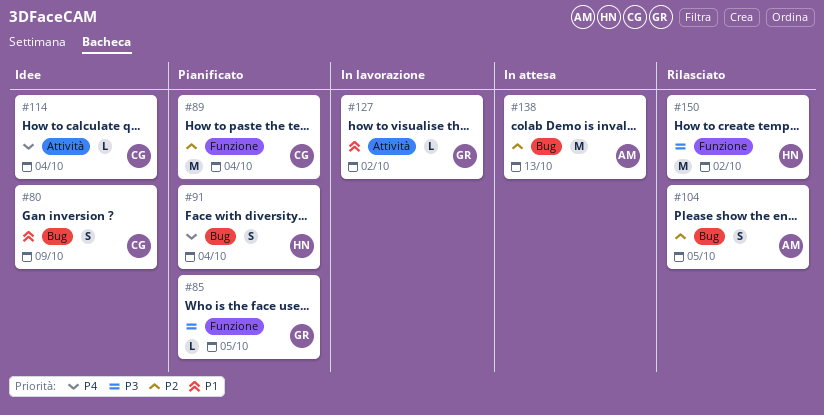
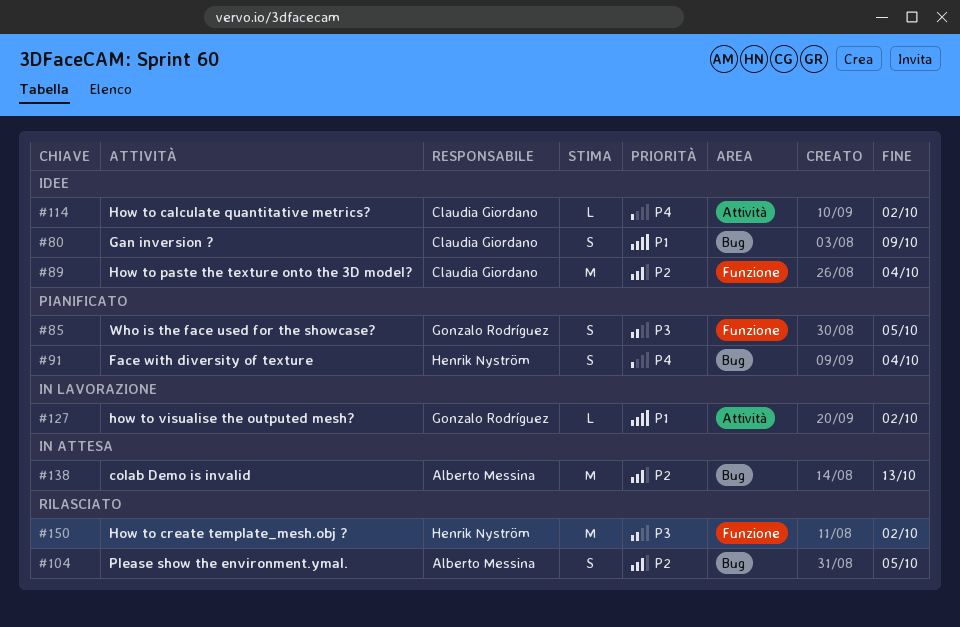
#85, estimate: L -> S
#89, status: Pianificato -> Idee
#114, due: Oct 4 -> Oct 2

